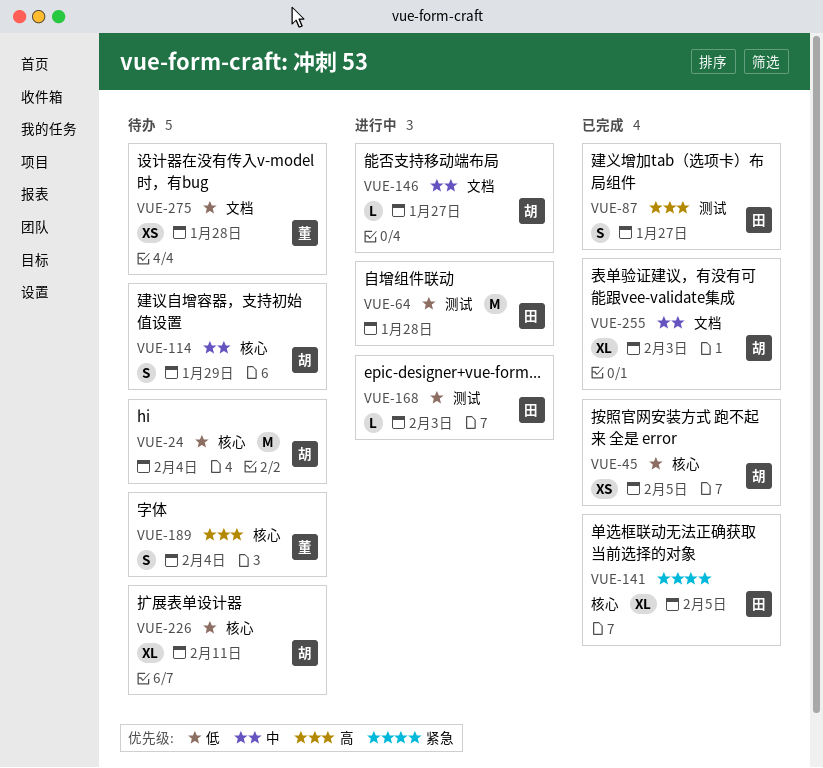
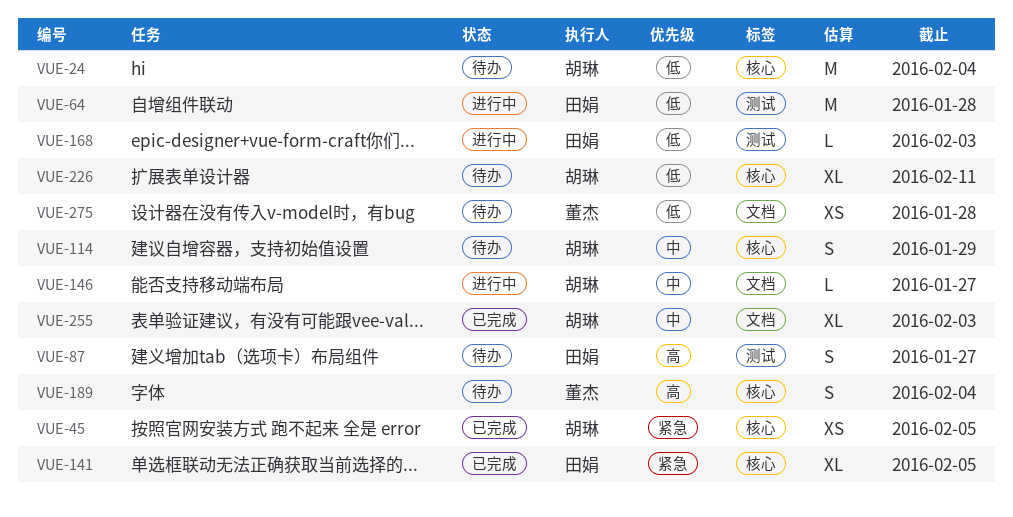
VUE-45, priority: 低 -> 紧急
VUE-87, status: 已完成 -> 待办

